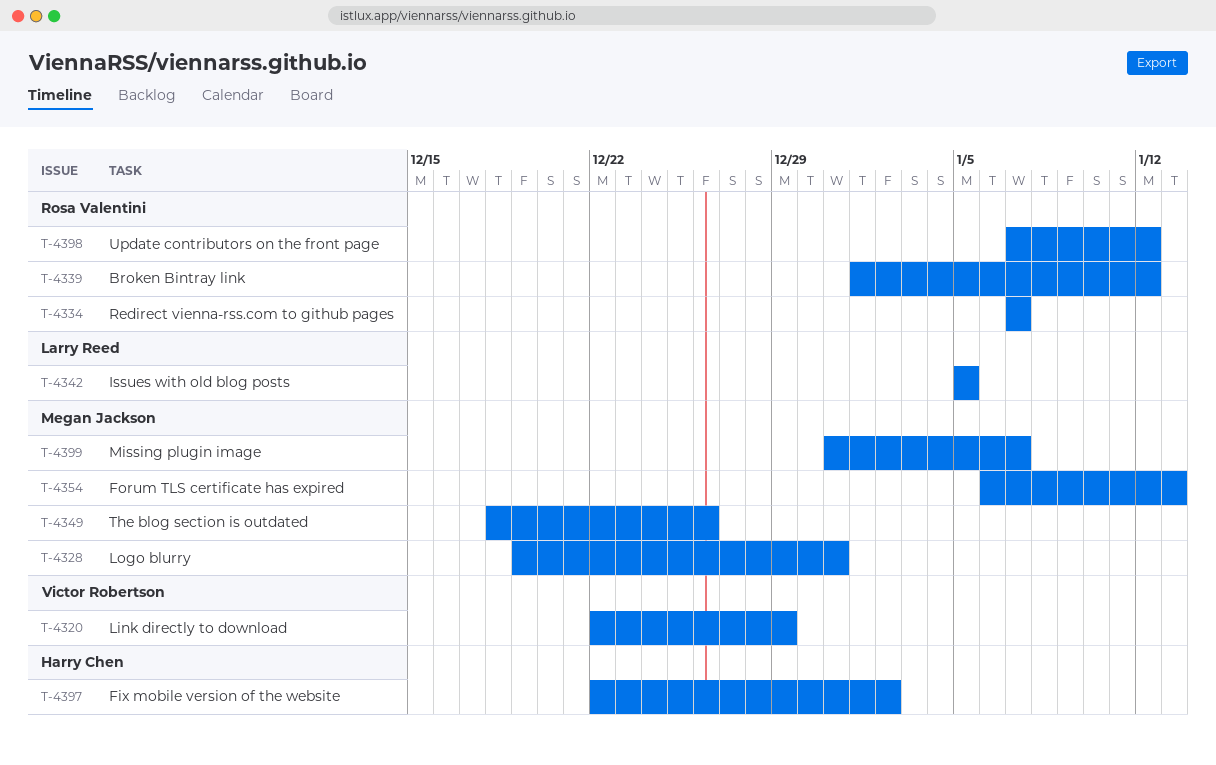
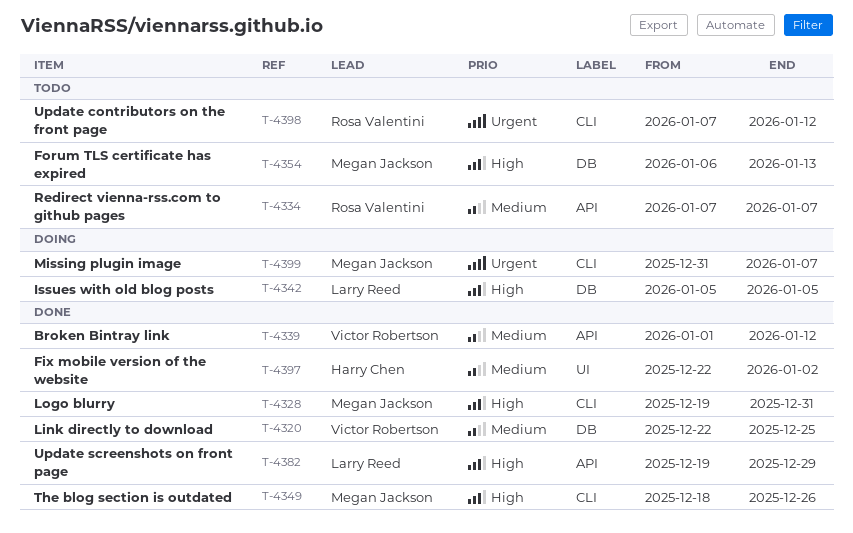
T-4320, due: Dec 29 -> Dec 25
T-4339, owner: Rosa Valentini -> Victor Robertson
T-4382: none -> present

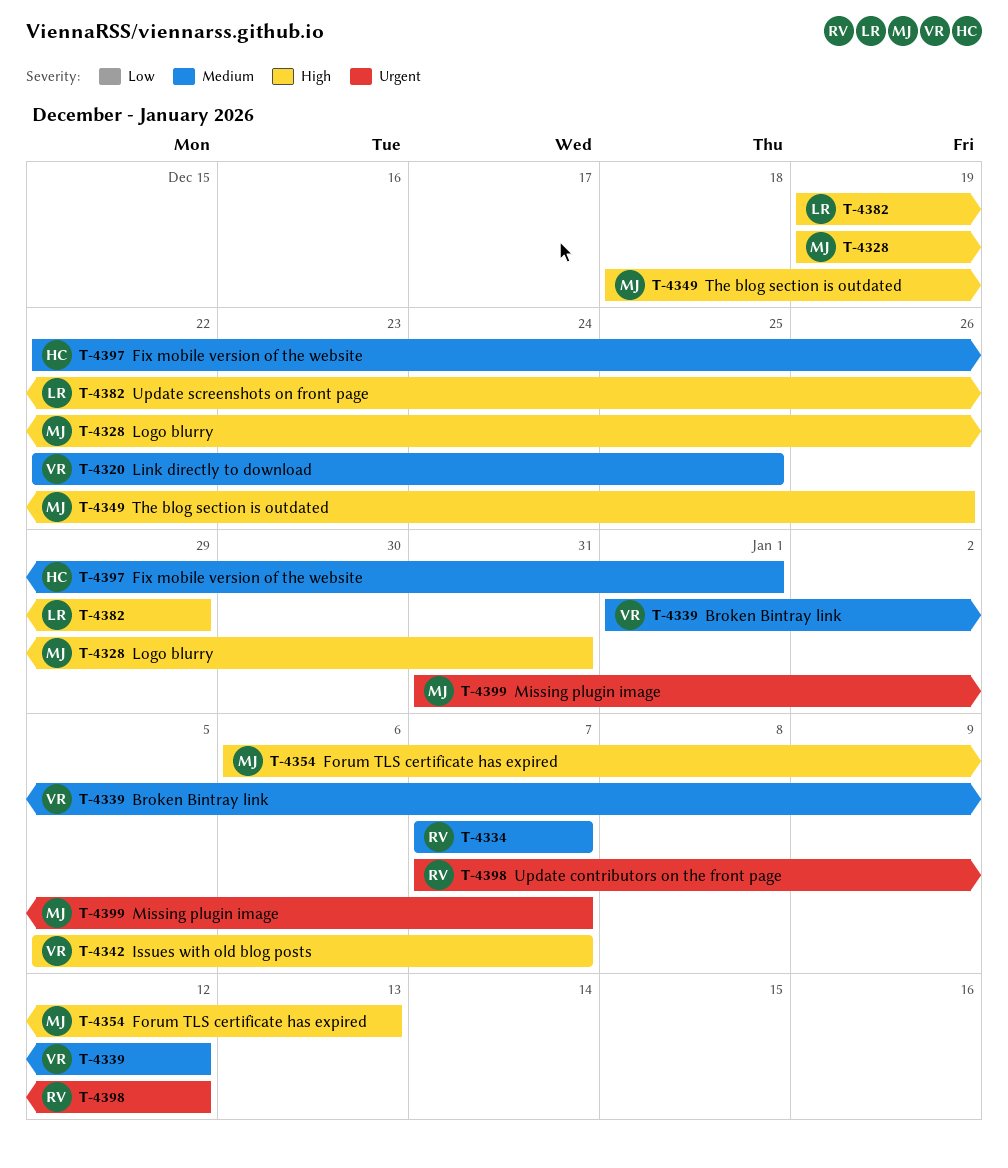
T-4342, owner: Larry Reed -> Victor Robertson
T-4342, due: Jan 5 -> Jan 7
T-4397, due: Jan 2 -> Jan 1

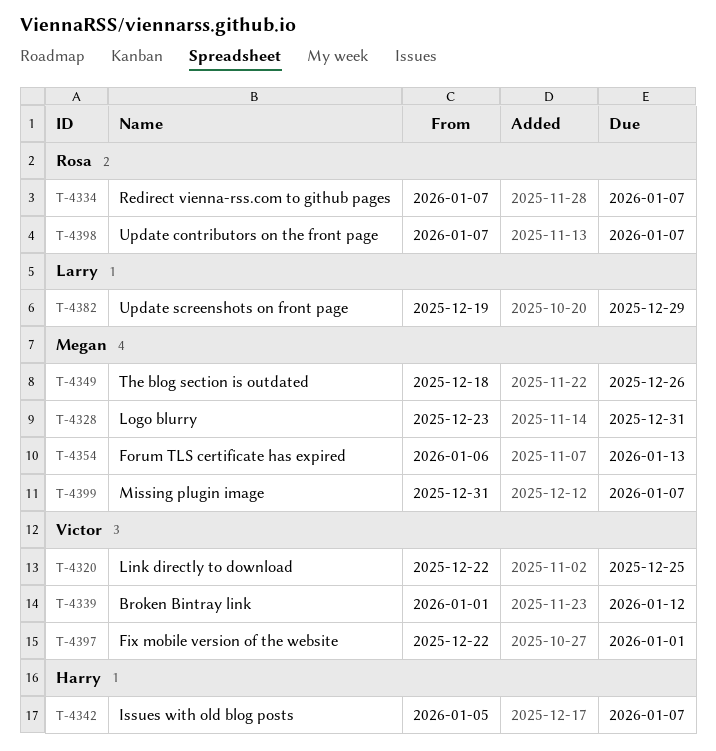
T-4328, start: Dec 19 -> Dec 23
T-4342, owner: Victor -> Harry
T-4397, owner: Harry -> Victor
T-4398, due: Jan 12 -> Jan 7

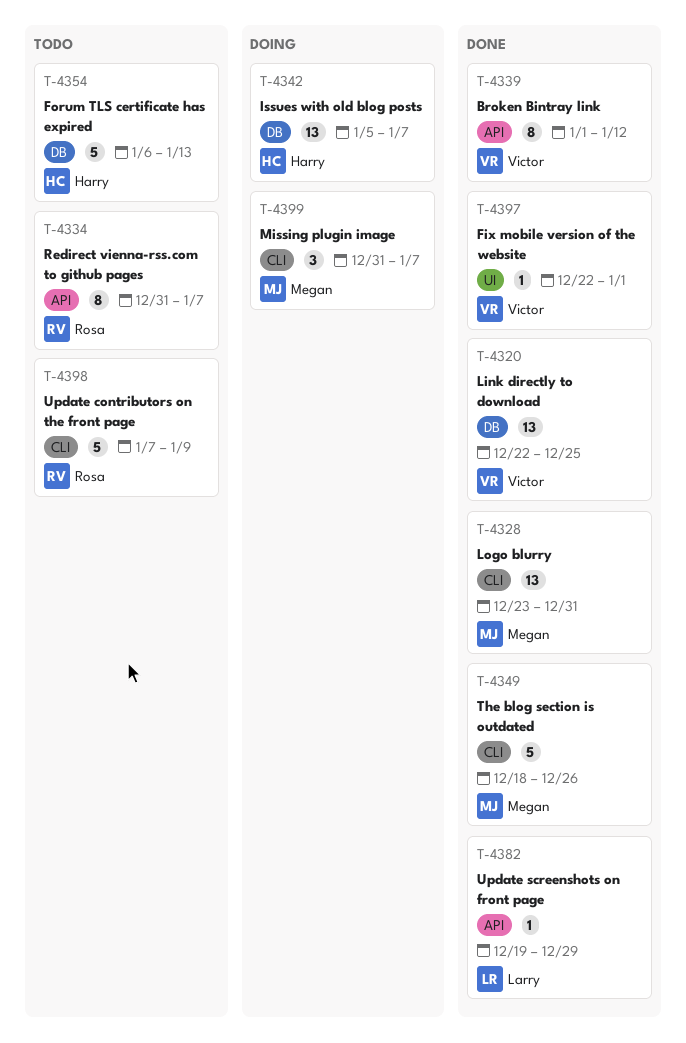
T-4334, start: Jan 7 -> Dec 31
T-4354, owner: Megan -> Harry
T-4398, due: Jan 7 -> Jan 9

